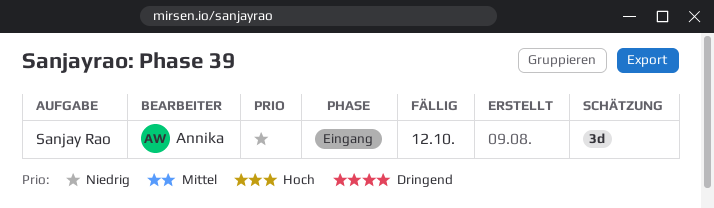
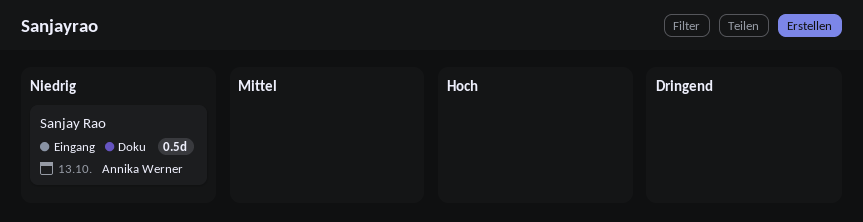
Sanjay Rao, estimate: 3d -> 0.5d
Sanjay Rao, due: Oct 12 -> Oct 13

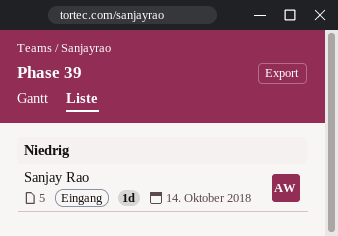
Sanjay Rao, estimate: 0.5d -> 1d
Sanjay Rao, due: Oct 13 -> Oct 14

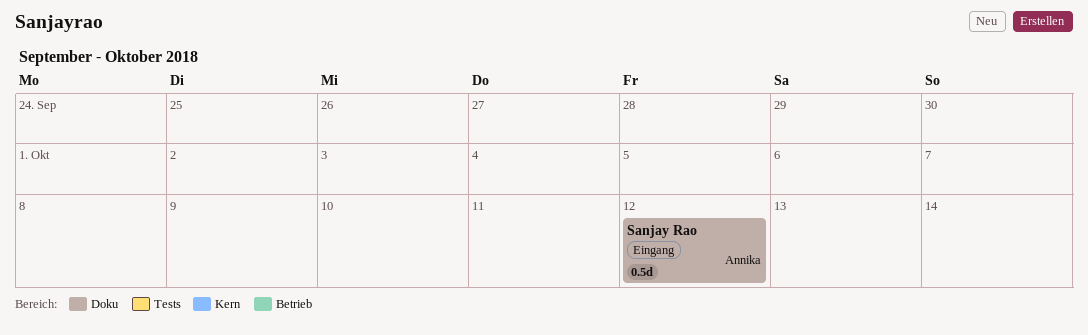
Sanjay Rao, estimate: 1d -> 0.5d
Sanjay Rao, due: Oct 14 -> Oct 12

